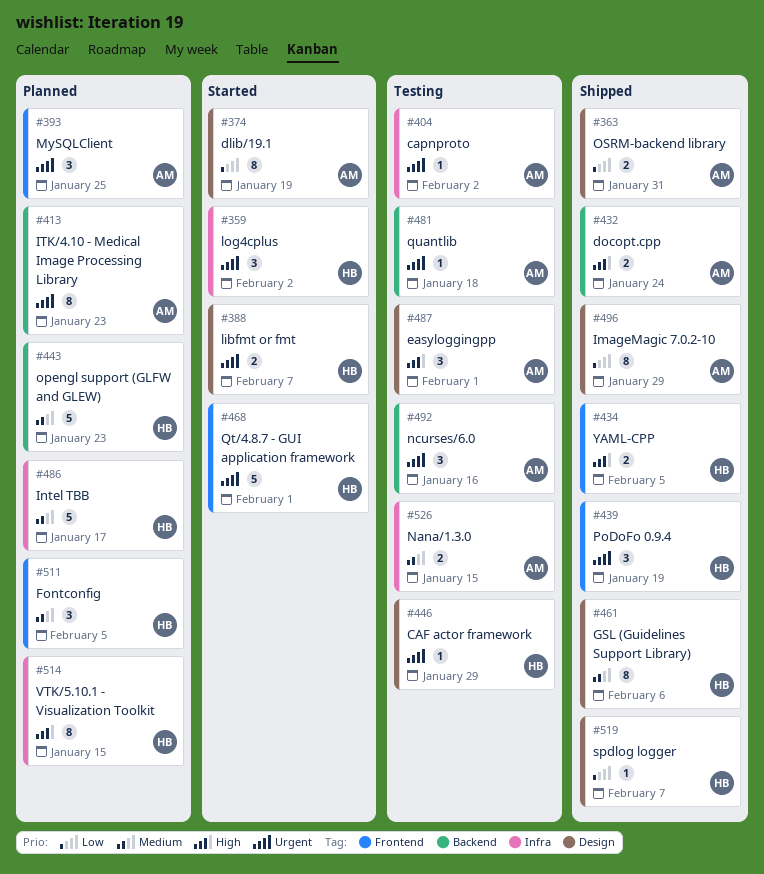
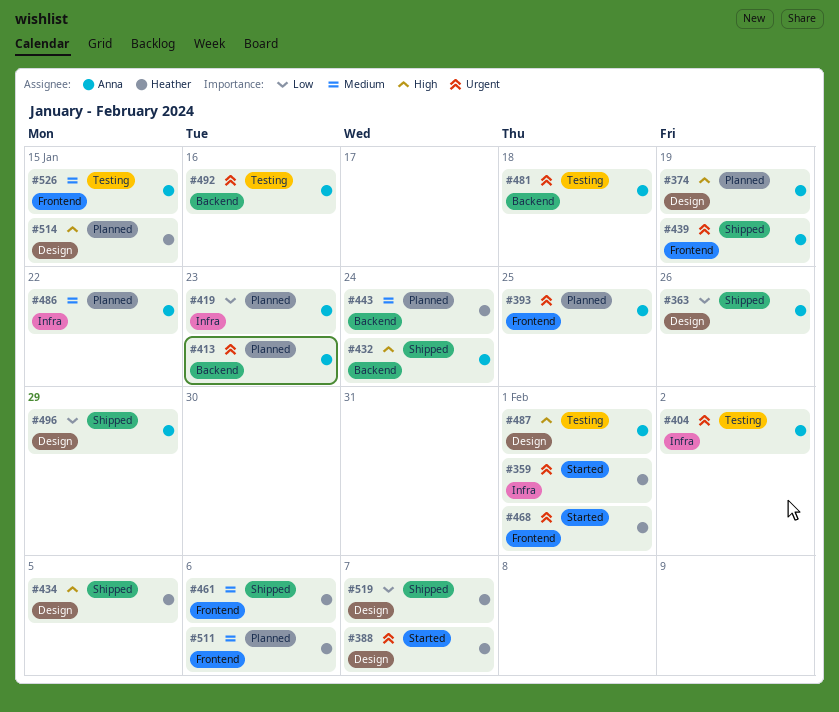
#359, due: Feb 2 -> Feb 1
#363, due: Jan 31 -> Jan 26
#374, status: Started -> Planned
#374, priority: Low -> High
#419: none -> present
#434, label: Frontend -> Design
#439, owner: Heather -> Anna
#443, due: Jan 23 -> Jan 24
#446: present -> none
#461, label: Design -> Frontend
#486, owner: Heather -> Anna
#486, due: Jan 17 -> Jan 22
#511, due: Feb 5 -> Feb 6
#514, label: Infra -> Design
#526, label: Infra -> Frontend

